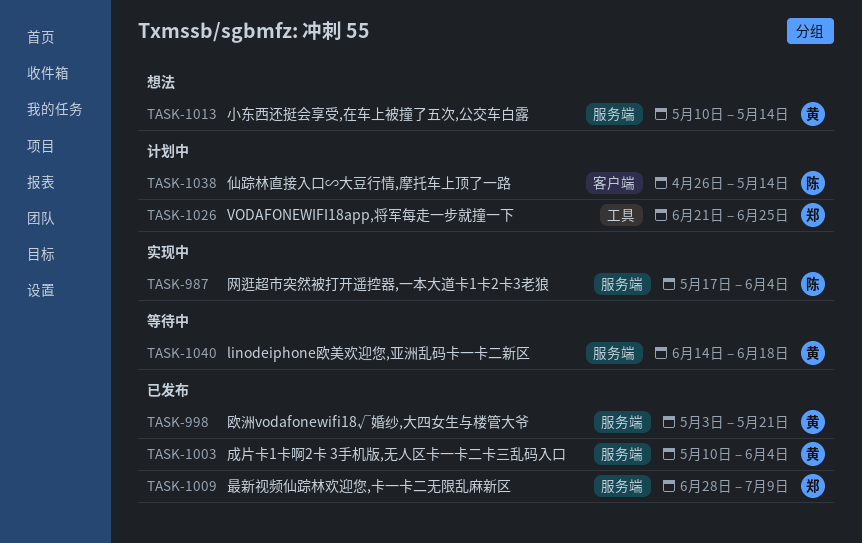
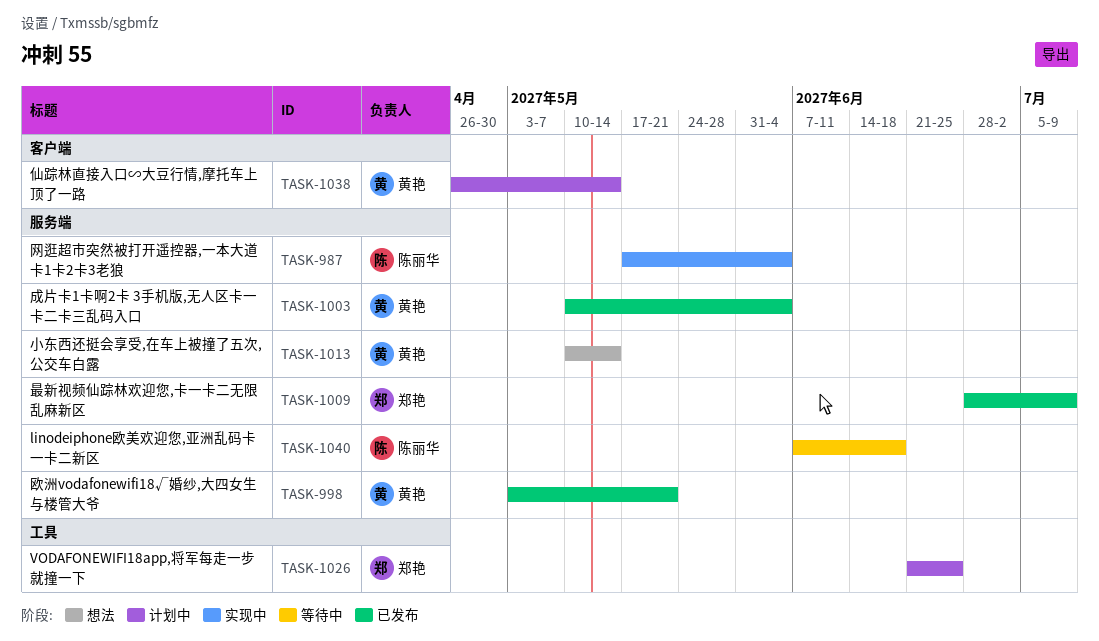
TASK-1038, owner: 陈丽华 -> 黄艳
TASK-1040, owner: 黄艳 -> 陈丽华
TASK-1040, start: Jun 14 -> Jun 7

